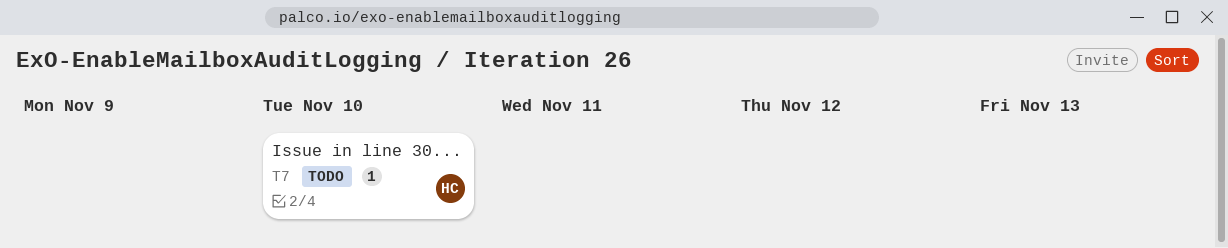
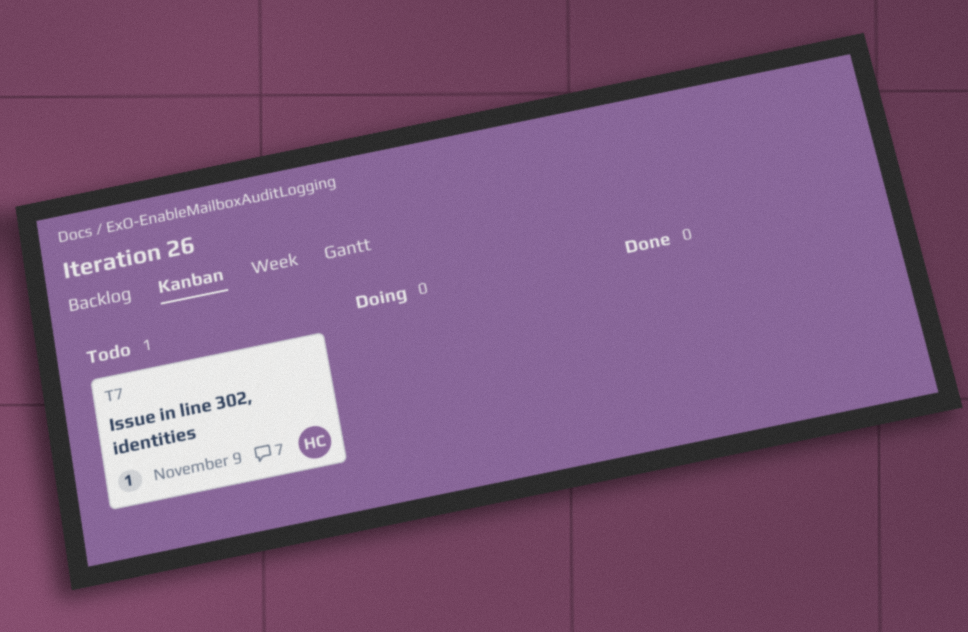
T7, due: Nov 10 -> Nov 9

